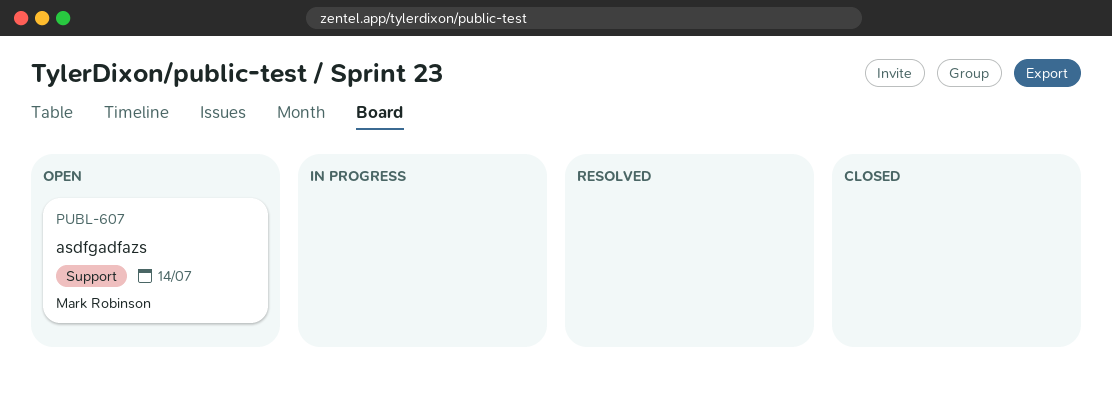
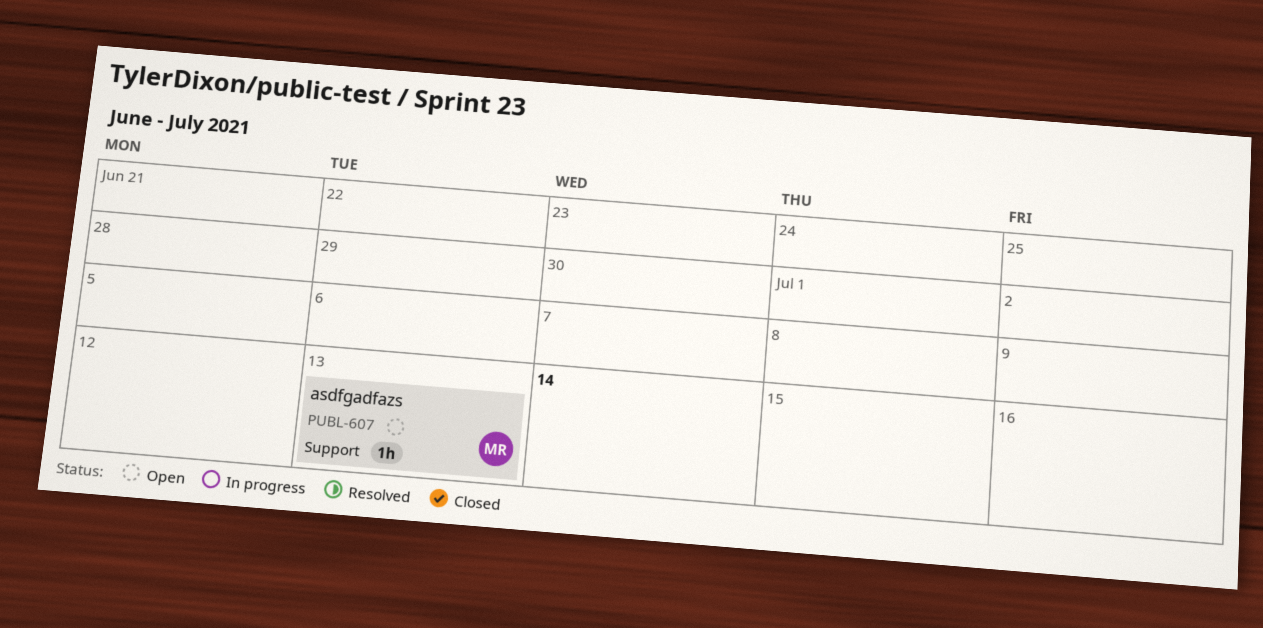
PUBL-607, due: Jul 14 -> Jul 13

